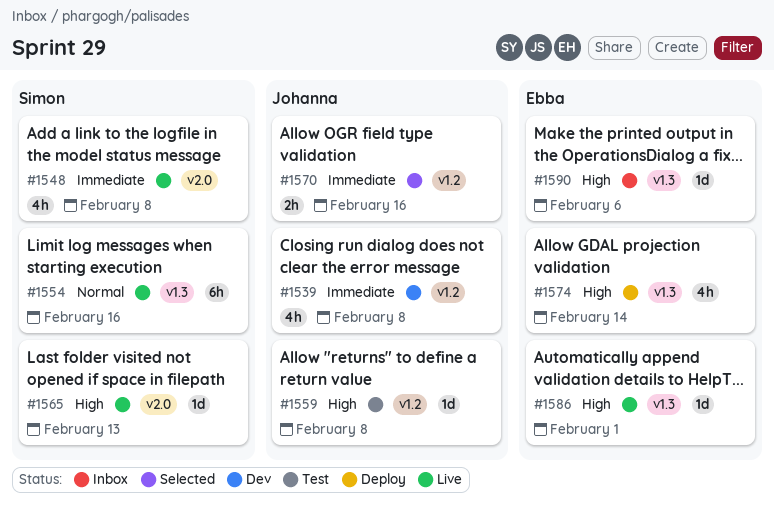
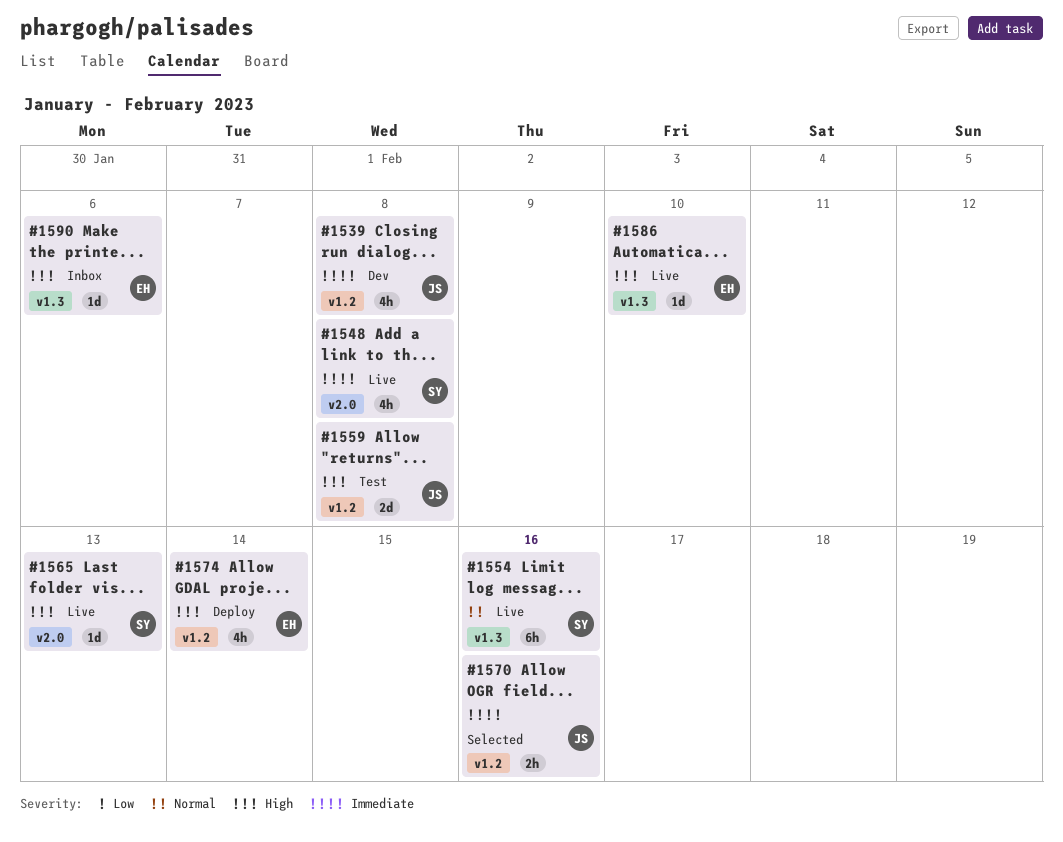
#1559, estimate: 1d -> 2d
#1574, label: v1.3 -> v1.2
#1586, due: Feb 1 -> Feb 10

